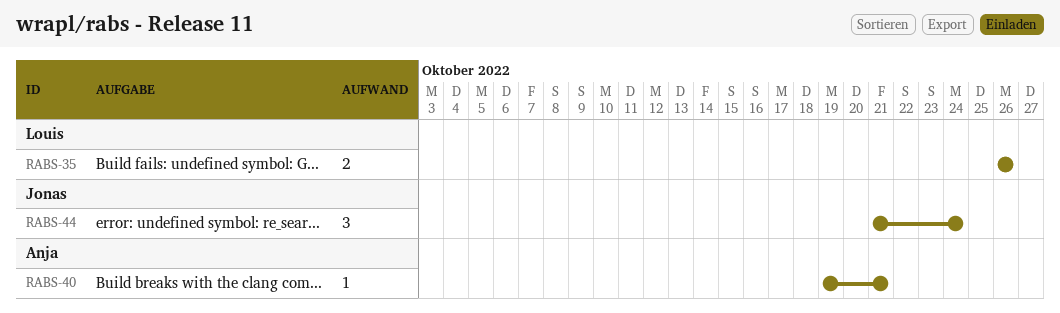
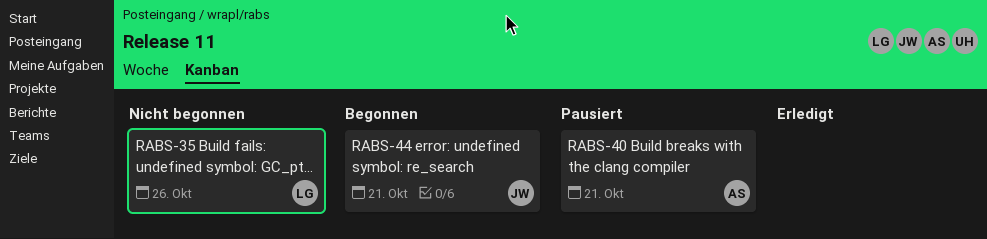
RABS-44, due: Oct 24 -> Oct 21

